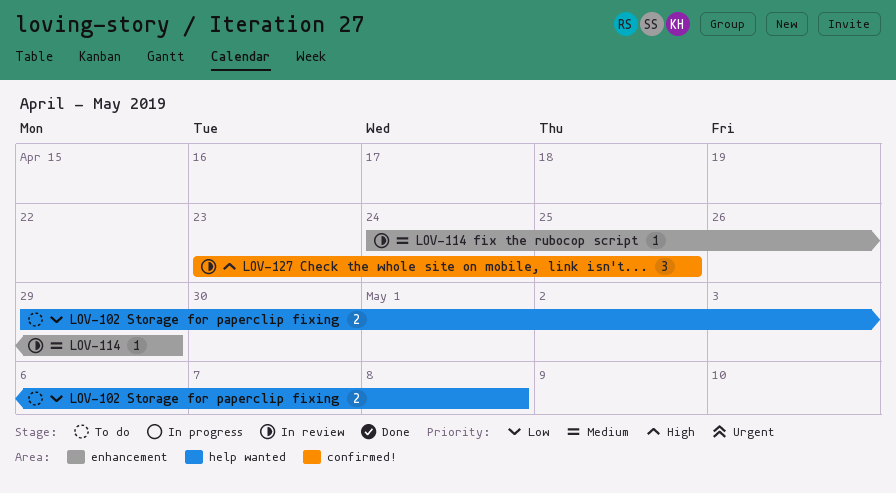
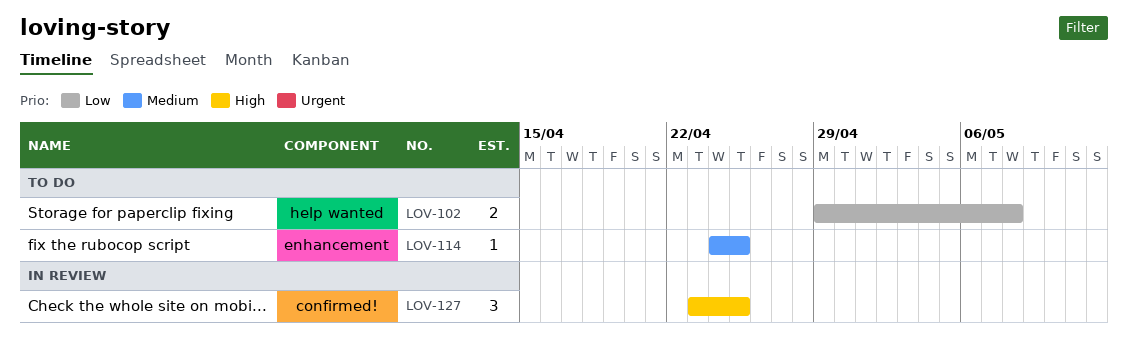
LOV-114, status: In review -> To do
LOV-114, due: Apr 29 -> Apr 25

